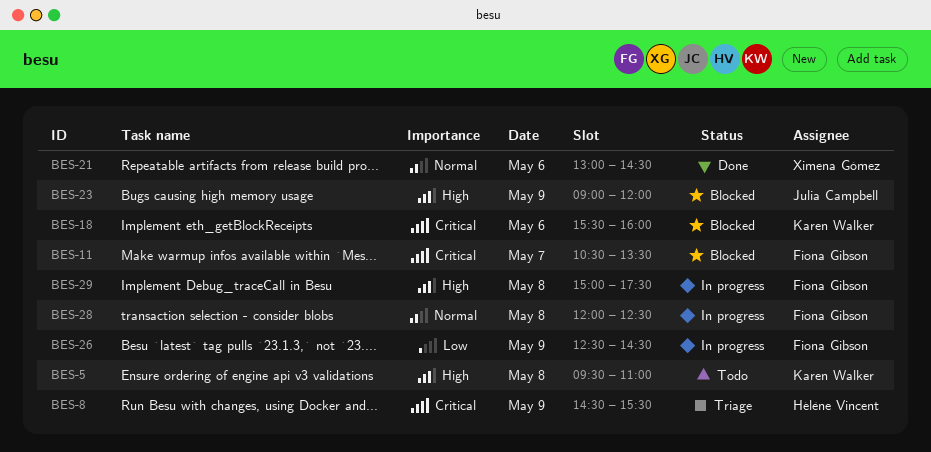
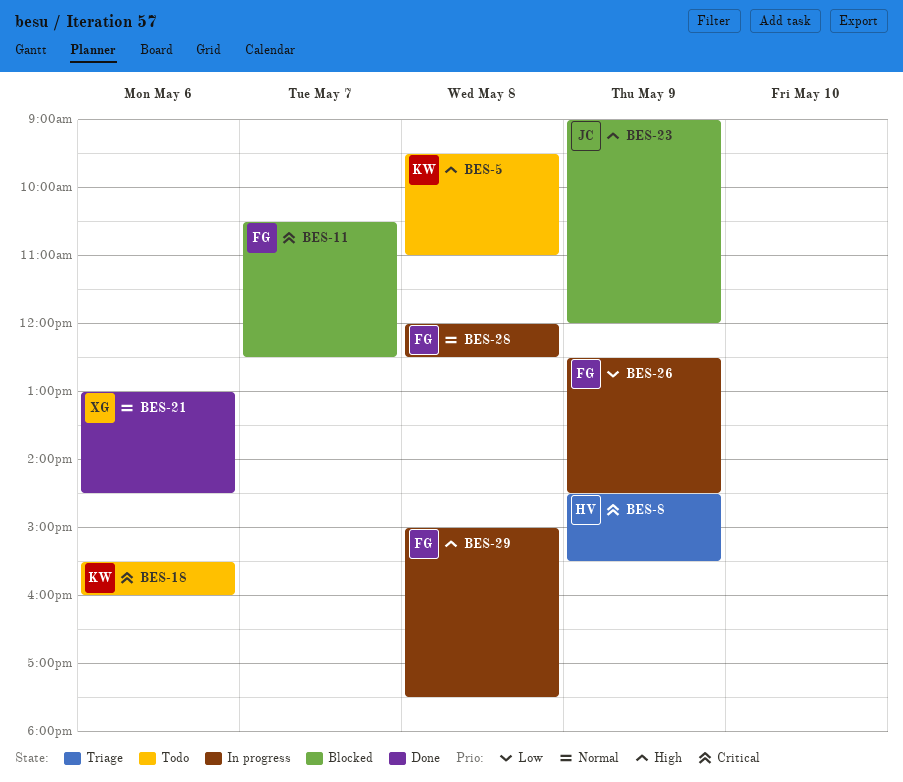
BES-11, ends: 13:30 -> 12:30
BES-18, status: Blocked -> Todo

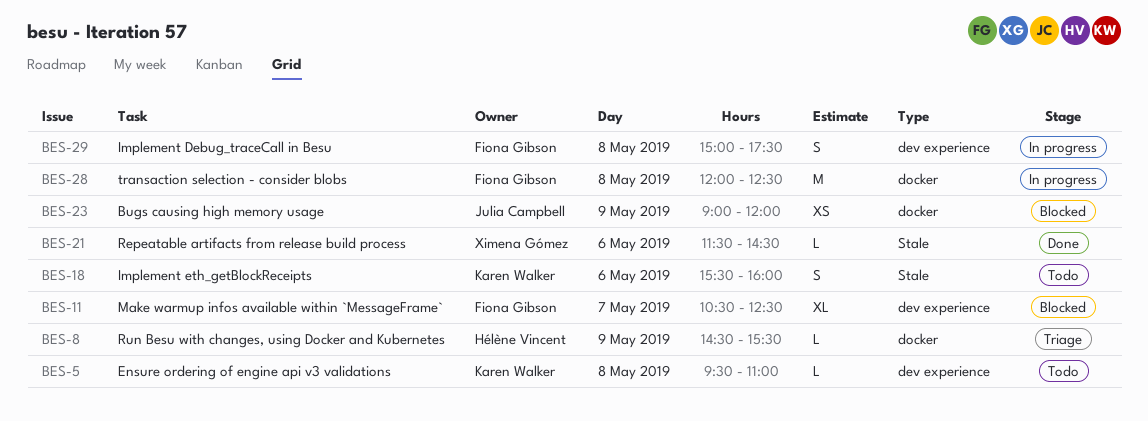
BES-21, begins: 13:00 -> 11:30
BES-26: present -> none

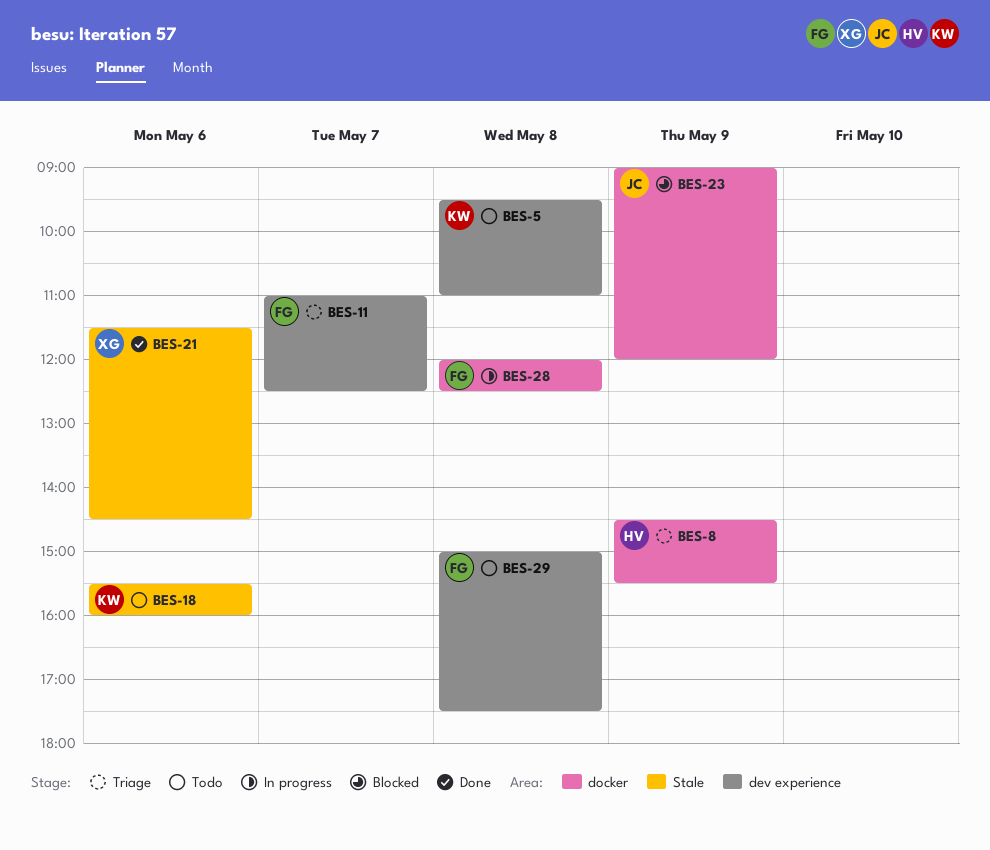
BES-11, status: Blocked -> Triage
BES-11, begins: 10:30 -> 11:00
BES-29, status: In progress -> Todo

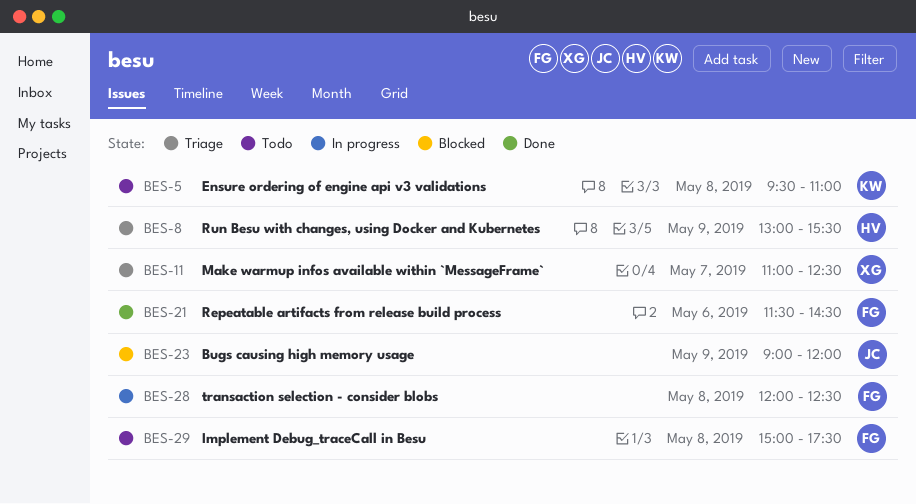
BES-8, begins: 14:30 -> 13:00
BES-11, owner: FG -> XG
BES-18: present -> none
BES-21, owner: XG -> FG

